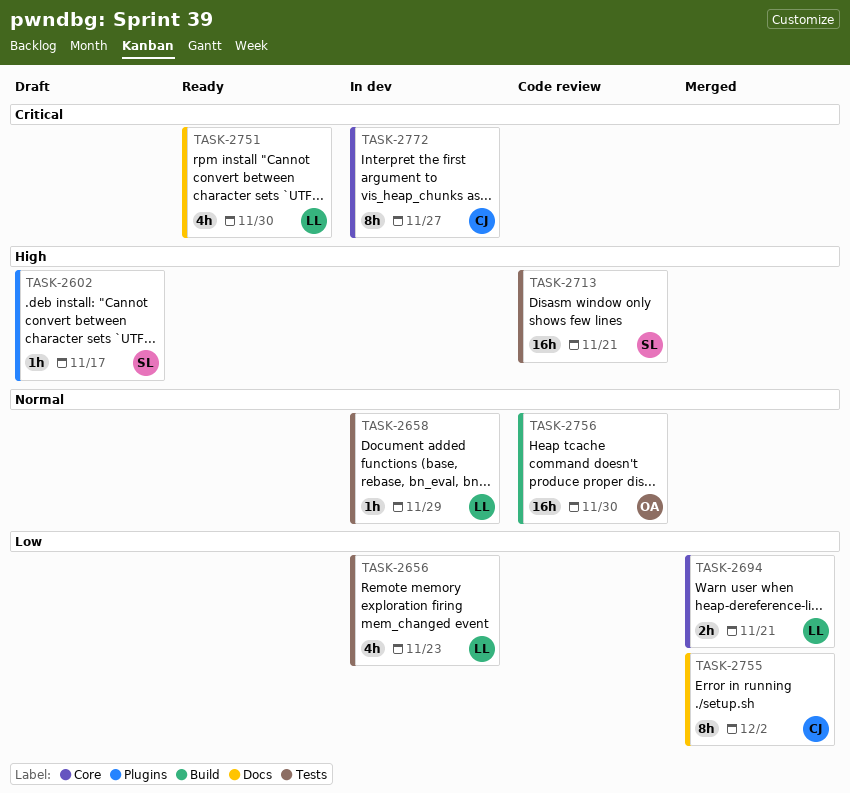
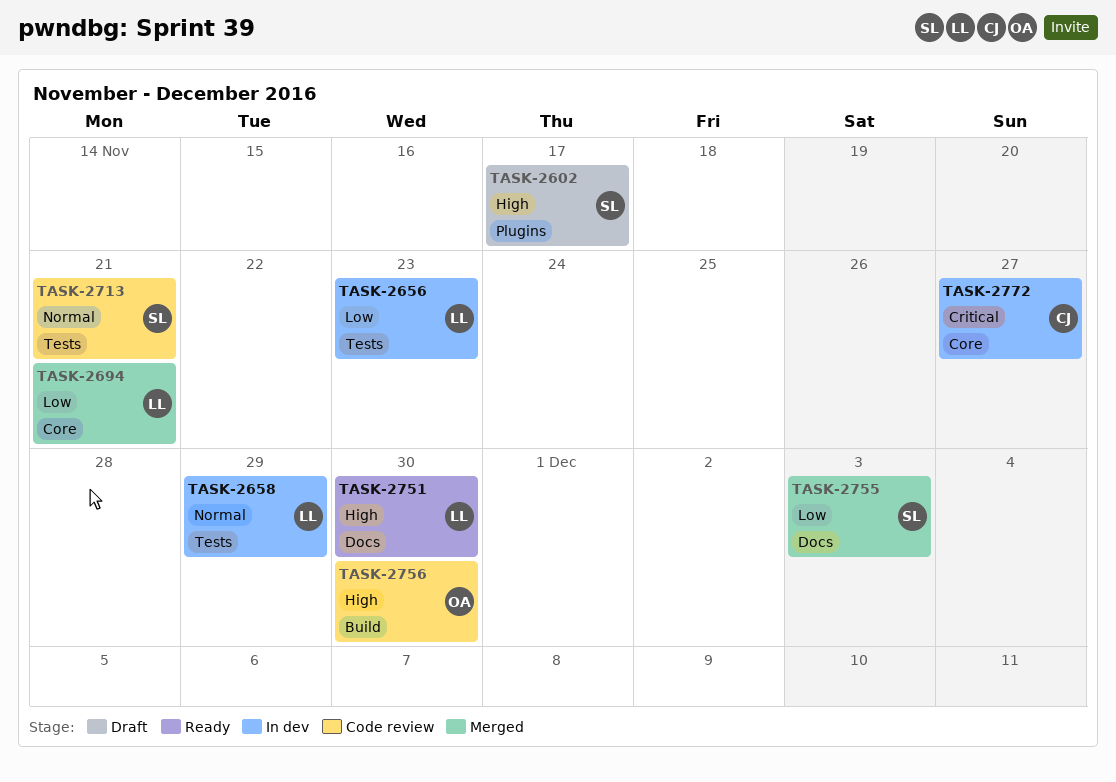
TASK-2713, priority: High -> Normal
TASK-2751, priority: Critical -> High
TASK-2755, owner: CJ -> SL
TASK-2755, due: Dec 2 -> Dec 3
TASK-2756, priority: Normal -> High

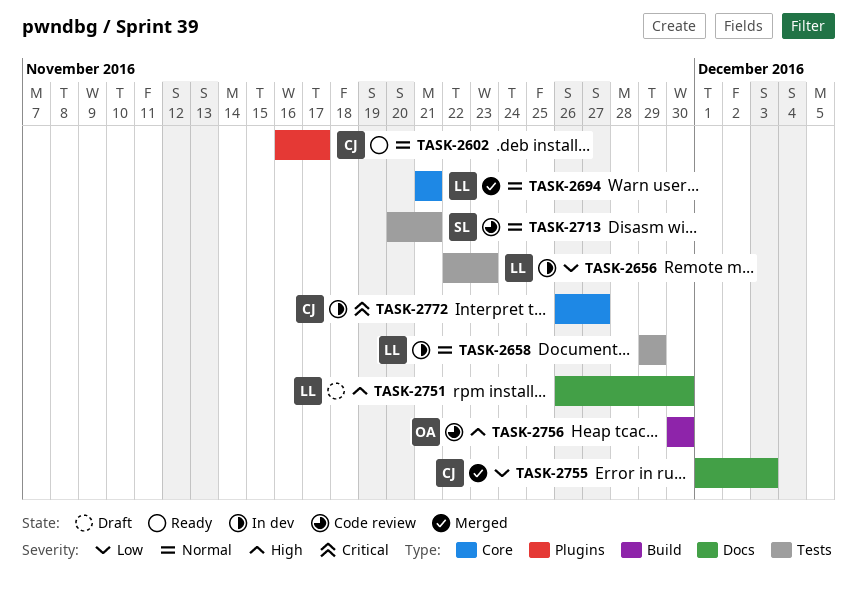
TASK-2602, status: Draft -> Ready
TASK-2602, owner: SL -> CJ
TASK-2602, priority: High -> Normal
TASK-2694, priority: Low -> Normal
TASK-2751, status: Ready -> Draft
TASK-2755, owner: SL -> CJ

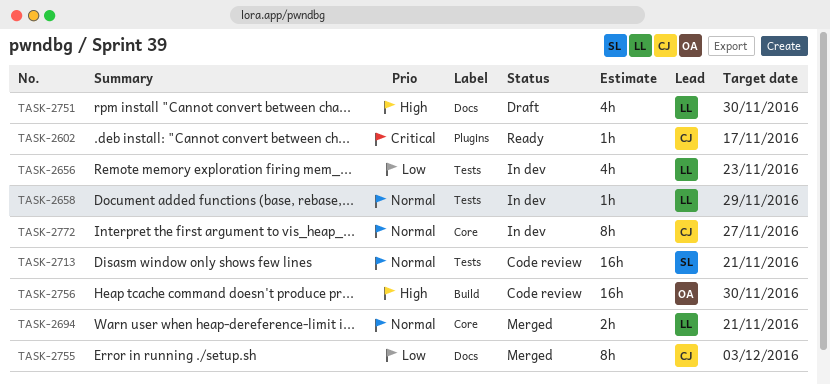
TASK-2602, priority: Normal -> Critical
TASK-2772, priority: Critical -> Normal

